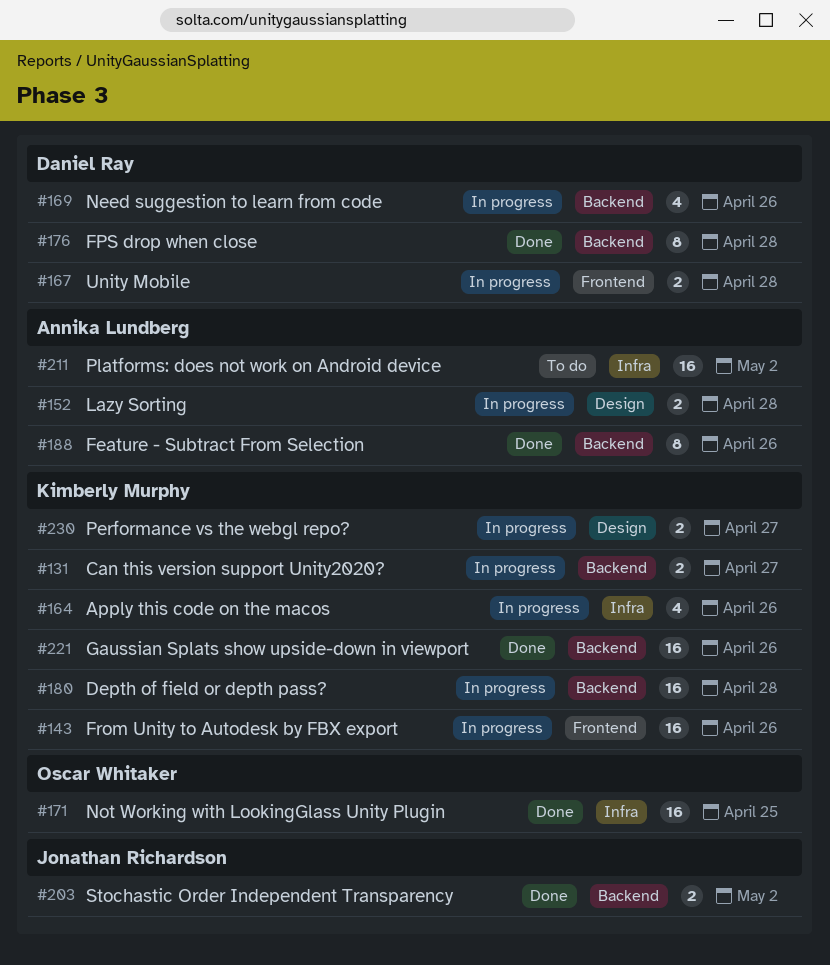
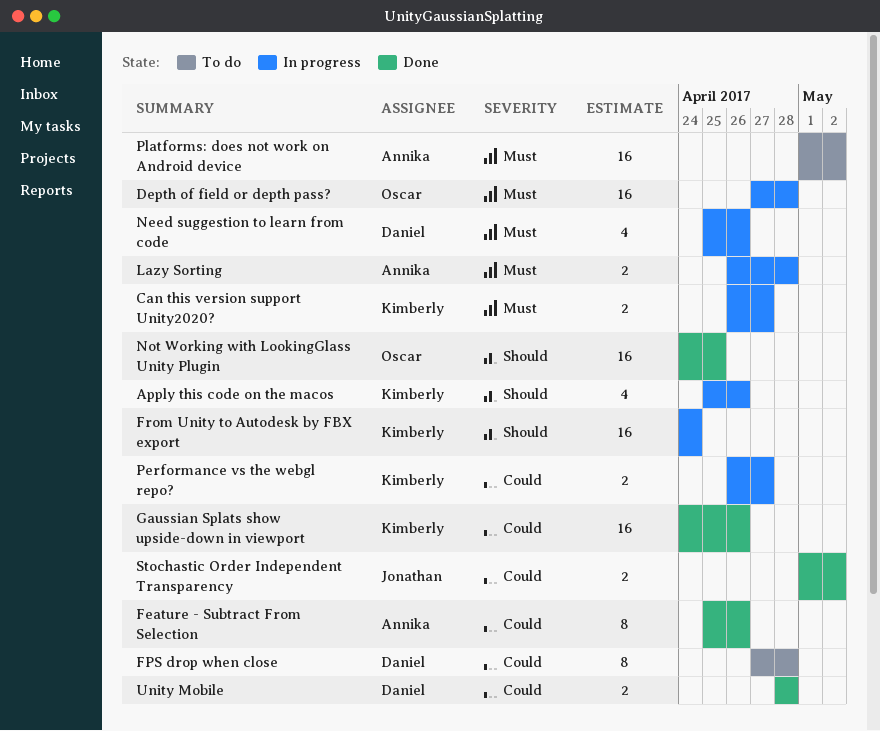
Depth of field or depth pass?, owner: Kimberly Murphy -> Oscar Whitaker
FPS drop when close, status: Done -> To do
From Unity to Autodesk by FBX export, due: Apr 26 -> Apr 24
Unity Mobile, status: In progress -> Done

